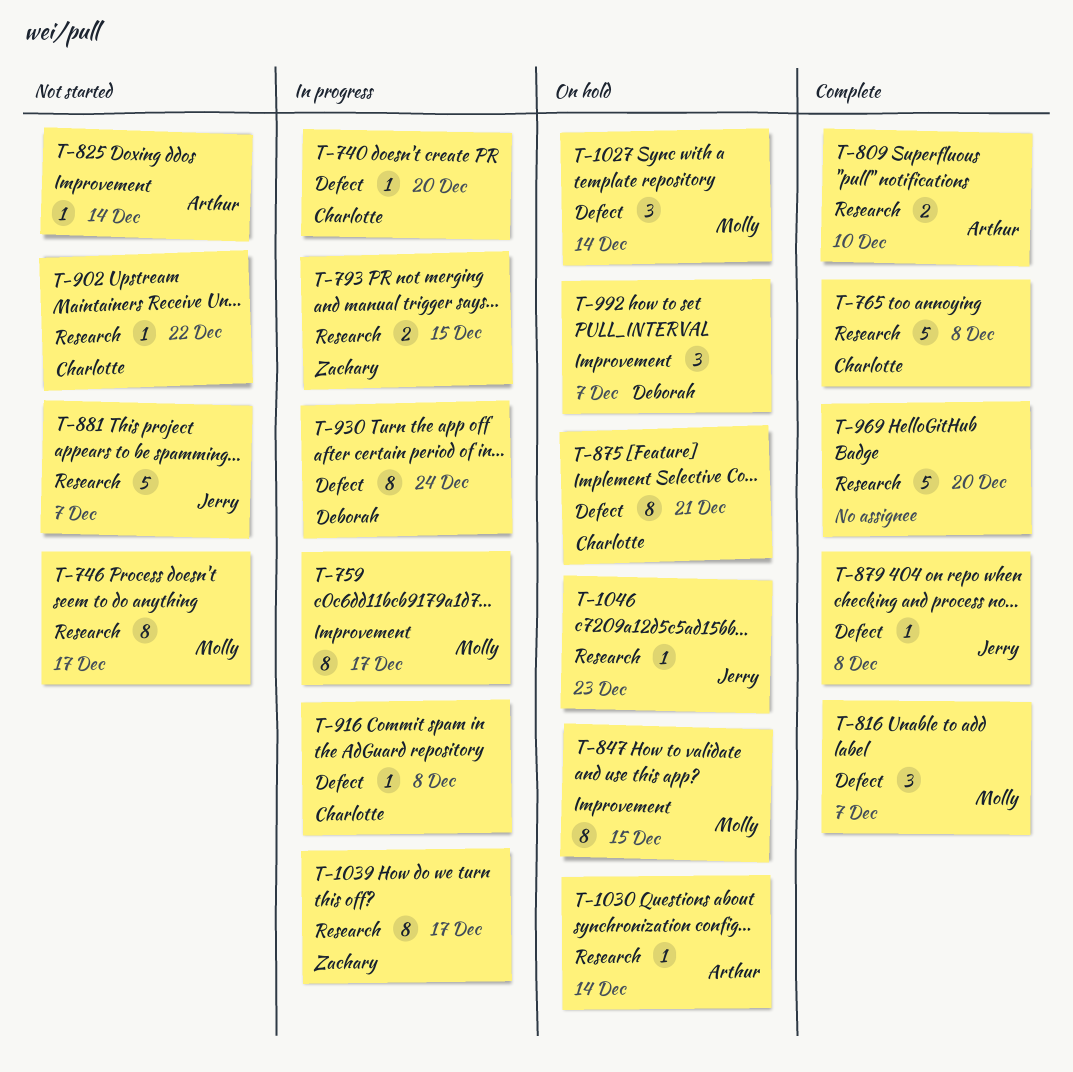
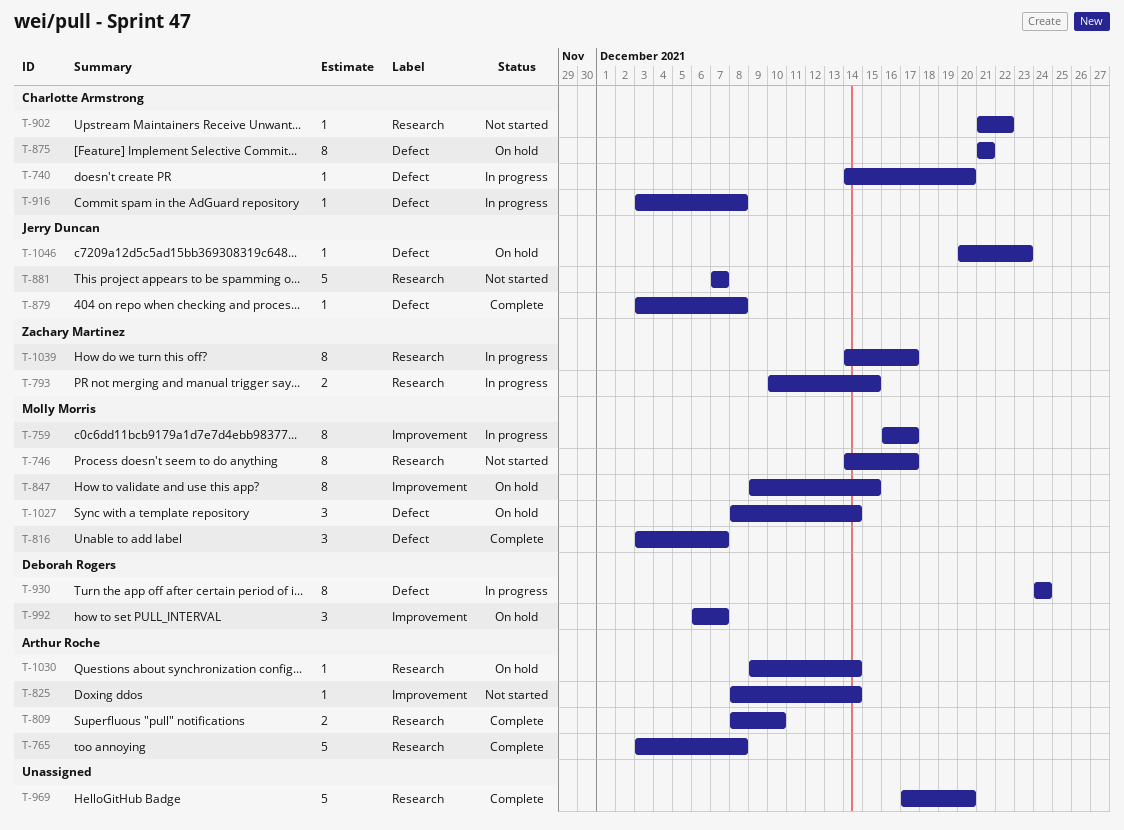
T-765, owner: Charlotte Armstrong -> Arthur Roche
T-1046, label: Research -> Defect

